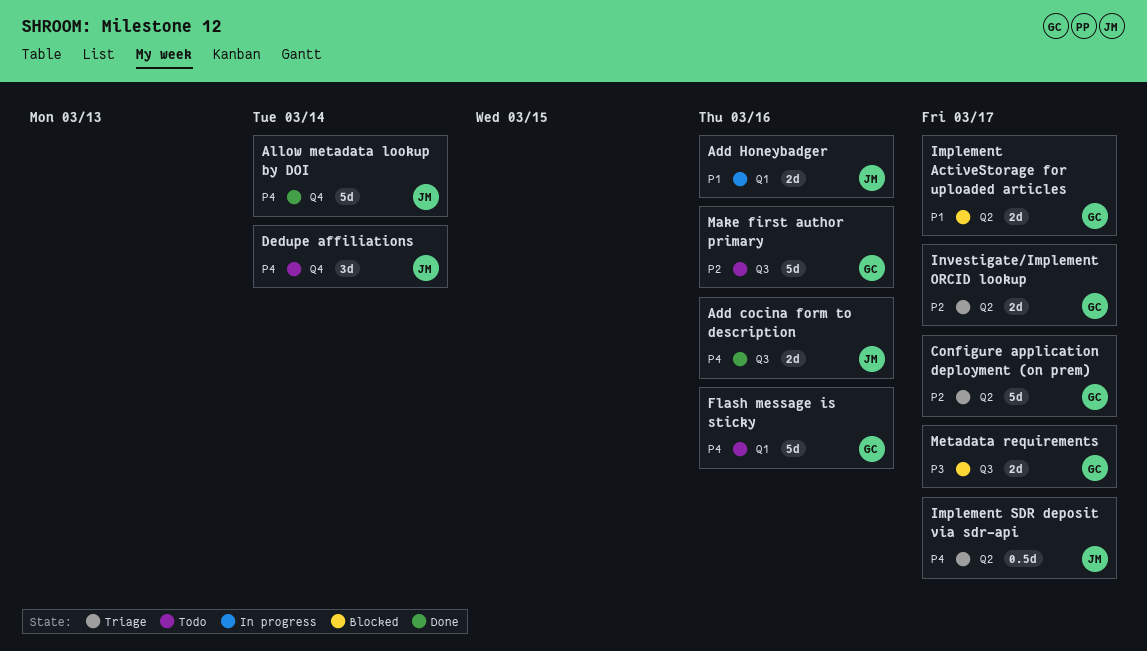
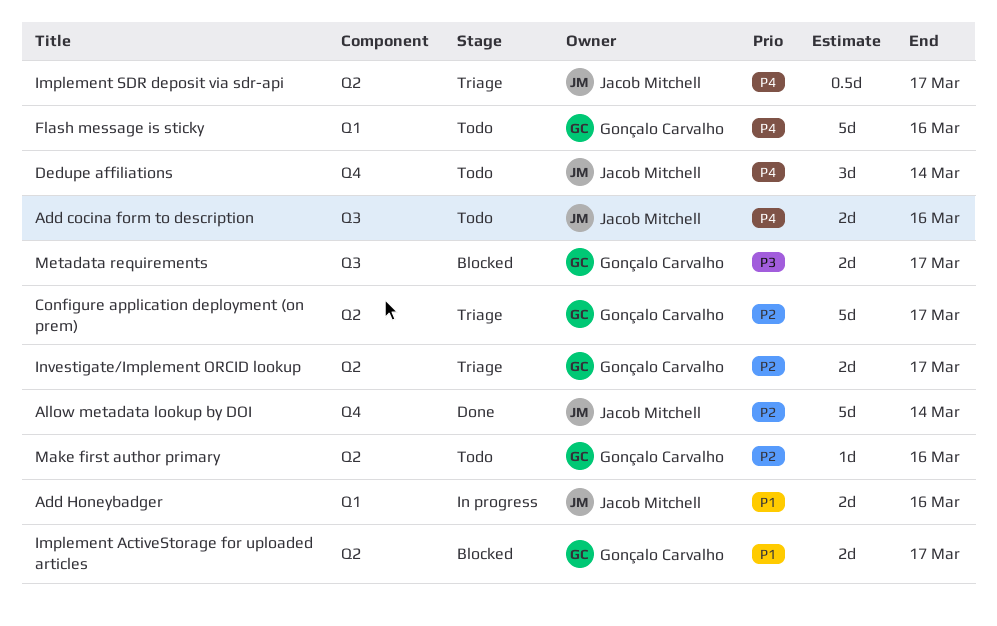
Add cocina form to description, status: Done -> Todo
Allow metadata lookup by DOI, priority: P4 -> P2
Make first author primary, label: Q3 -> Q2
Make first author primary, estimate: 5d -> 1d

